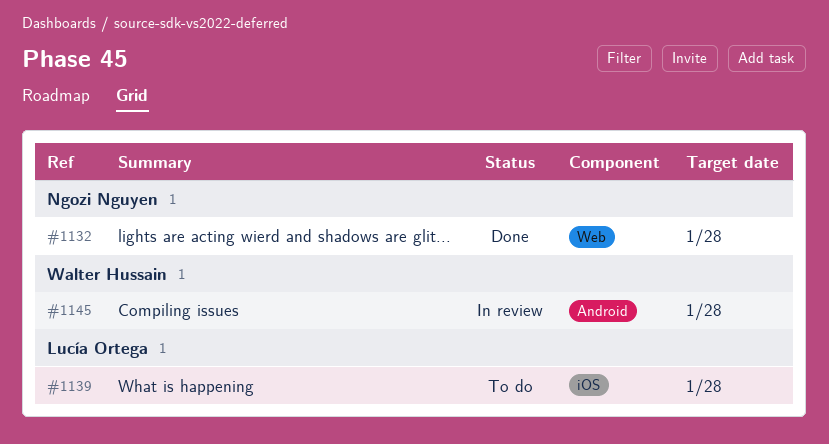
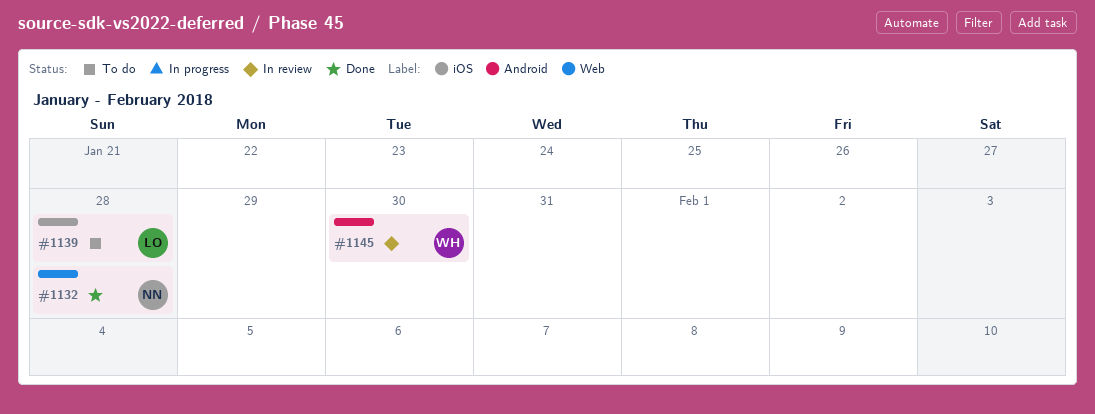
#1145, due: Jan 28 -> Jan 30

